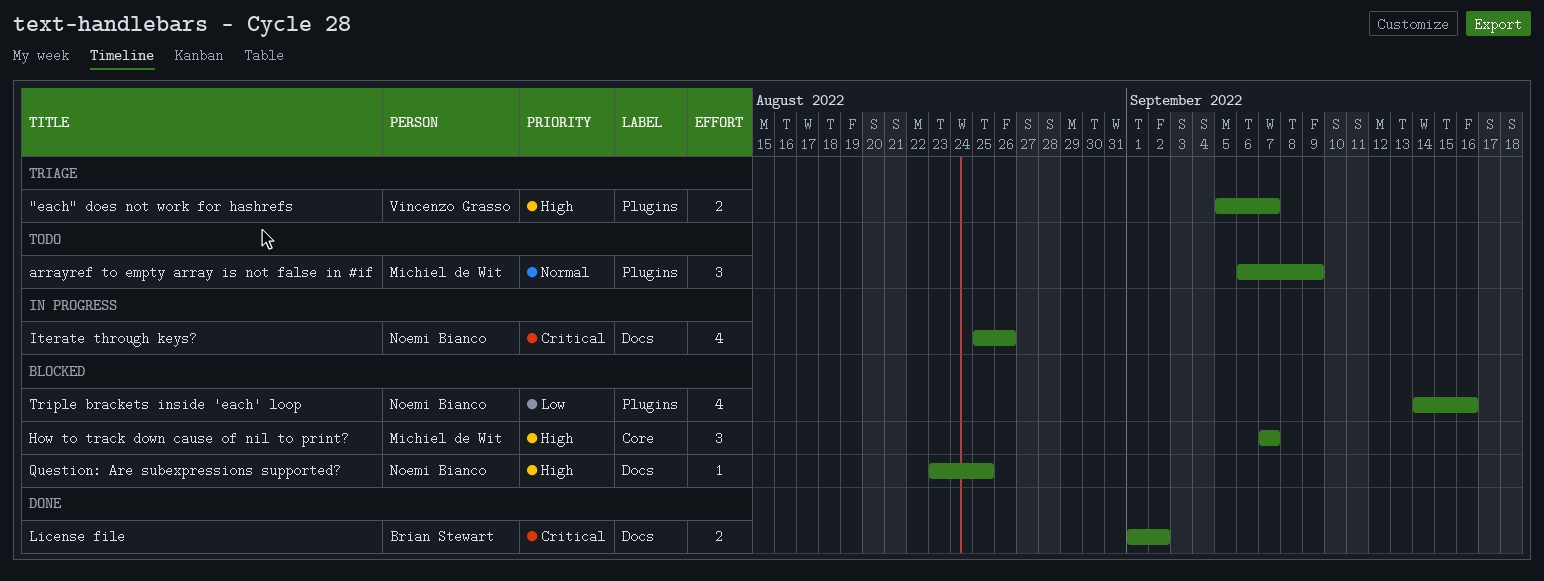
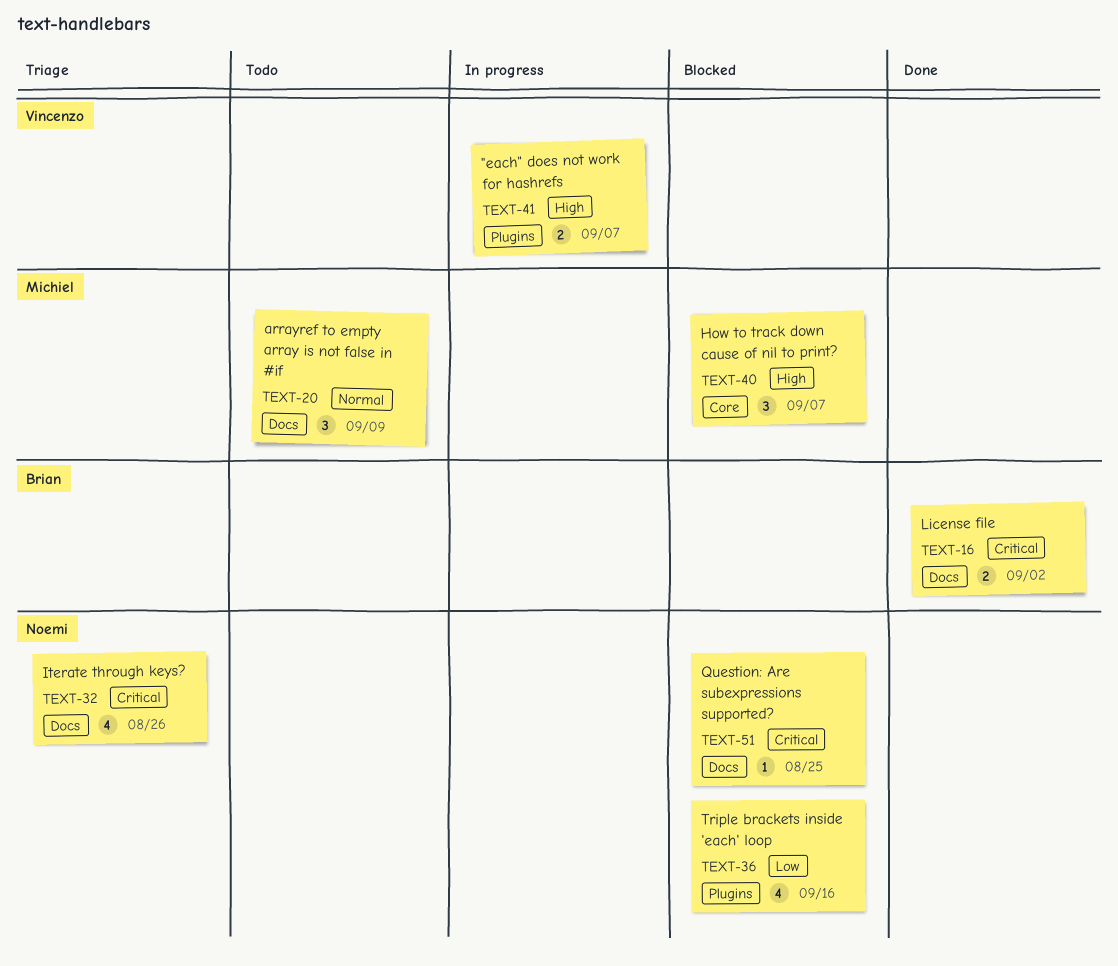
"each" does not work for hashrefs, status: Triage -> In progress
arrayref to empty array is not false in #if, label: Plugins -> Docs
Iterate through keys?, status: In progress -> Triage
Question: Are subexpressions supported?, priority: High -> Critical

